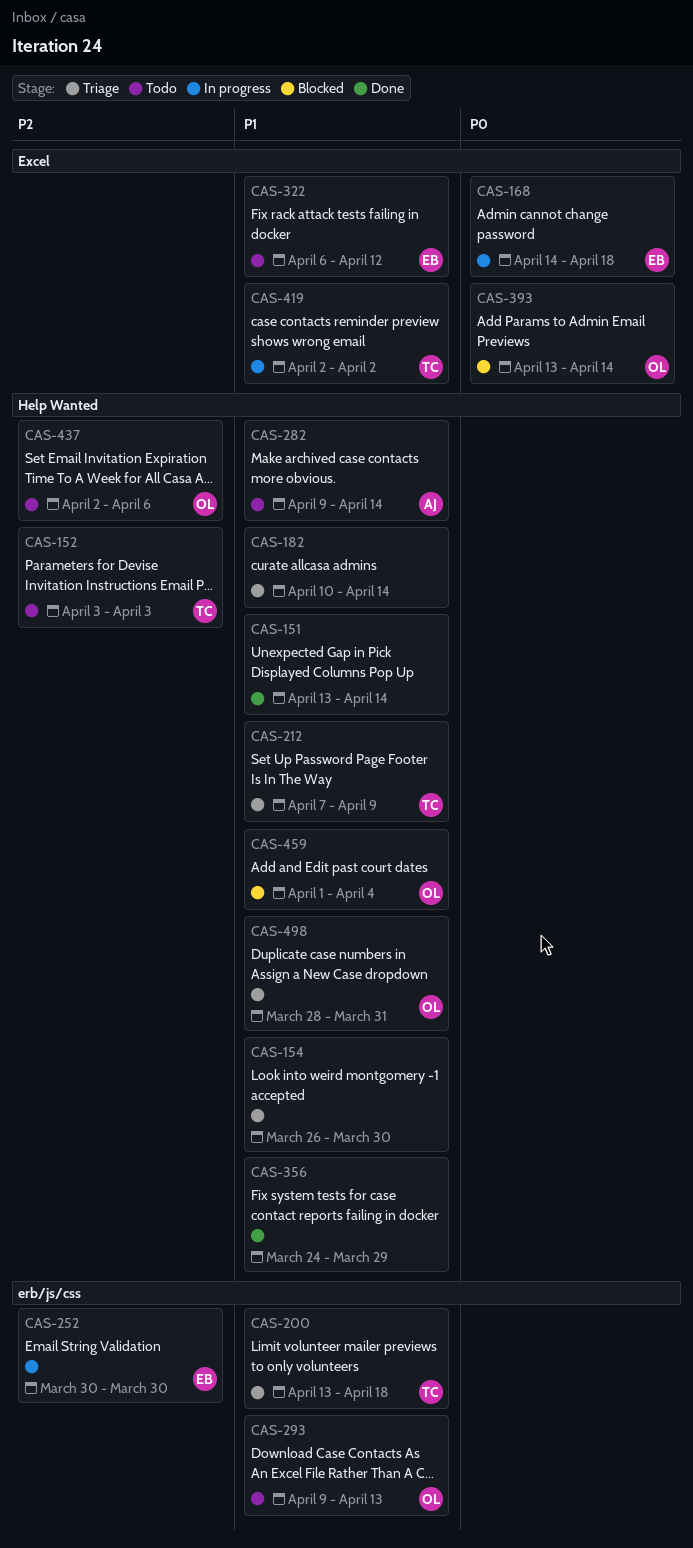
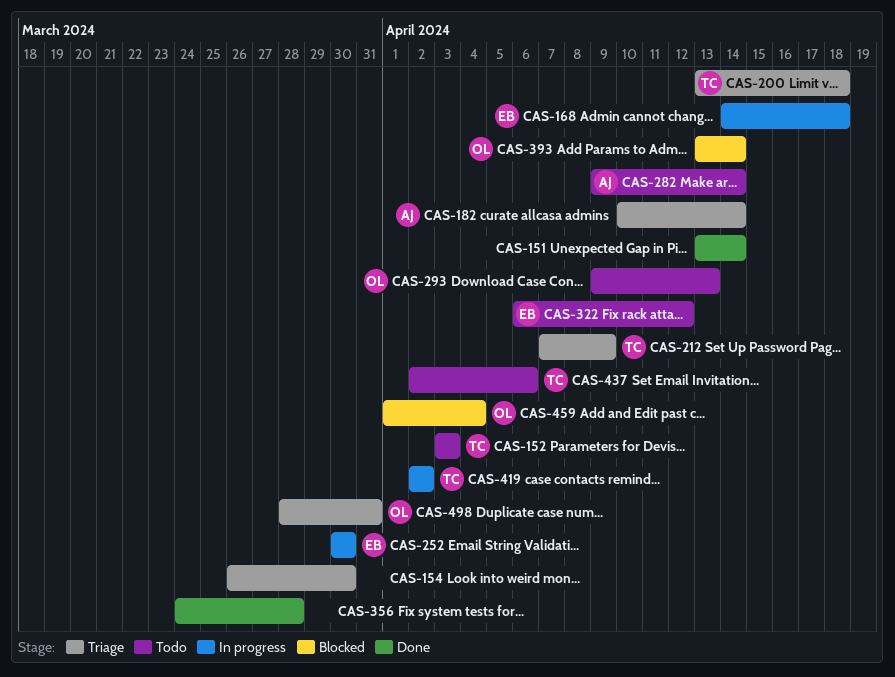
CAS-182, owner: none -> AJ
CAS-356, due: Mar 29 -> Mar 28
CAS-437, owner: OL -> TC

